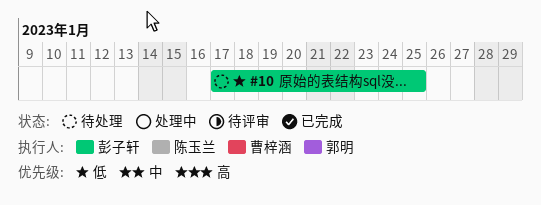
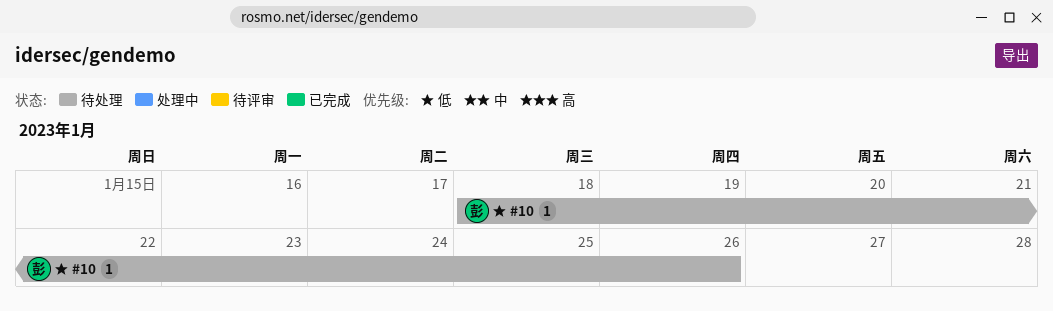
#10, start: Jan 17 -> Jan 18
#10, due: Jan 25 -> Jan 26

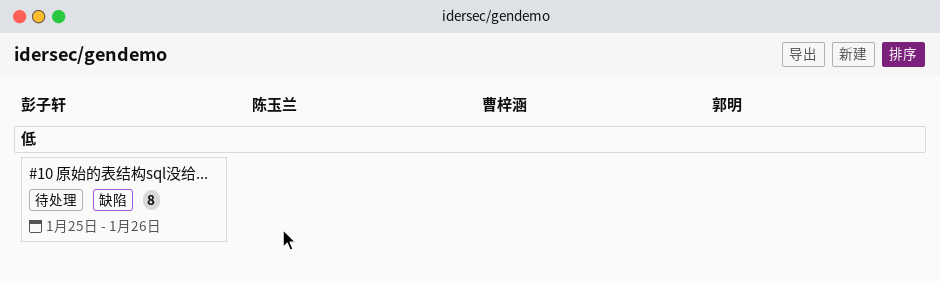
#10, estimate: 1 -> 8
#10, start: Jan 18 -> Jan 25

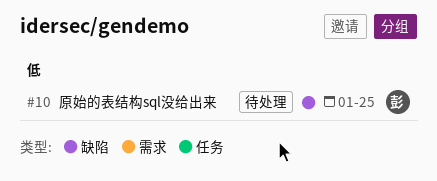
#10, due: Jan 26 -> Jan 25

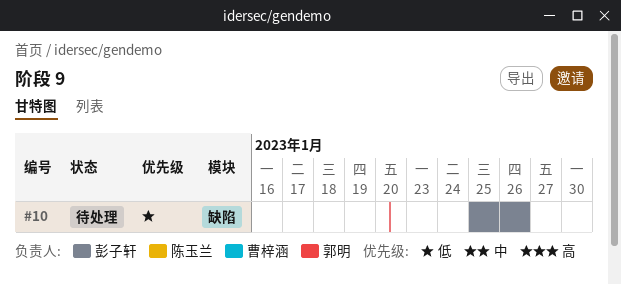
#10, due: Jan 25 -> Jan 26

